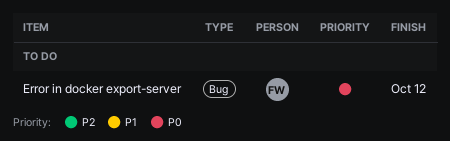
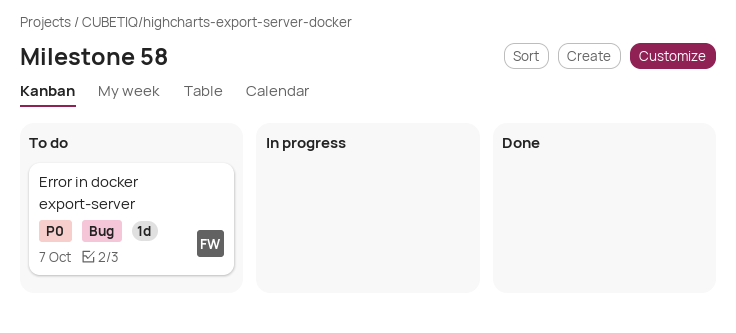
Error in docker export-server, due: Oct 12 -> Oct 7

